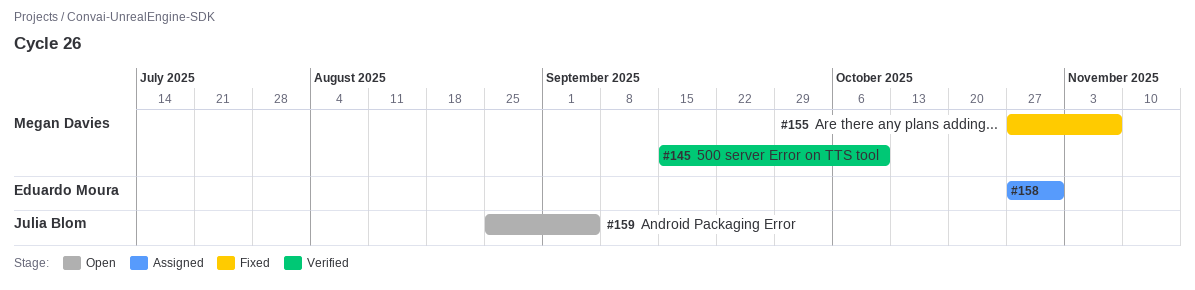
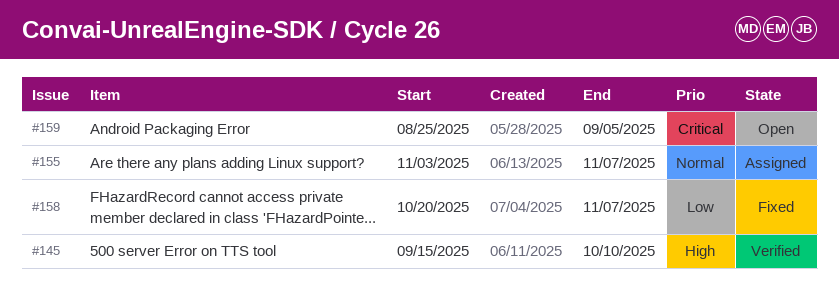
#155, status: Fixed -> Assigned
#155, start: Oct 27 -> Nov 3
#158, status: Assigned -> Fixed
#158, start: Oct 27 -> Oct 20
#158, due: Oct 31 -> Nov 7

